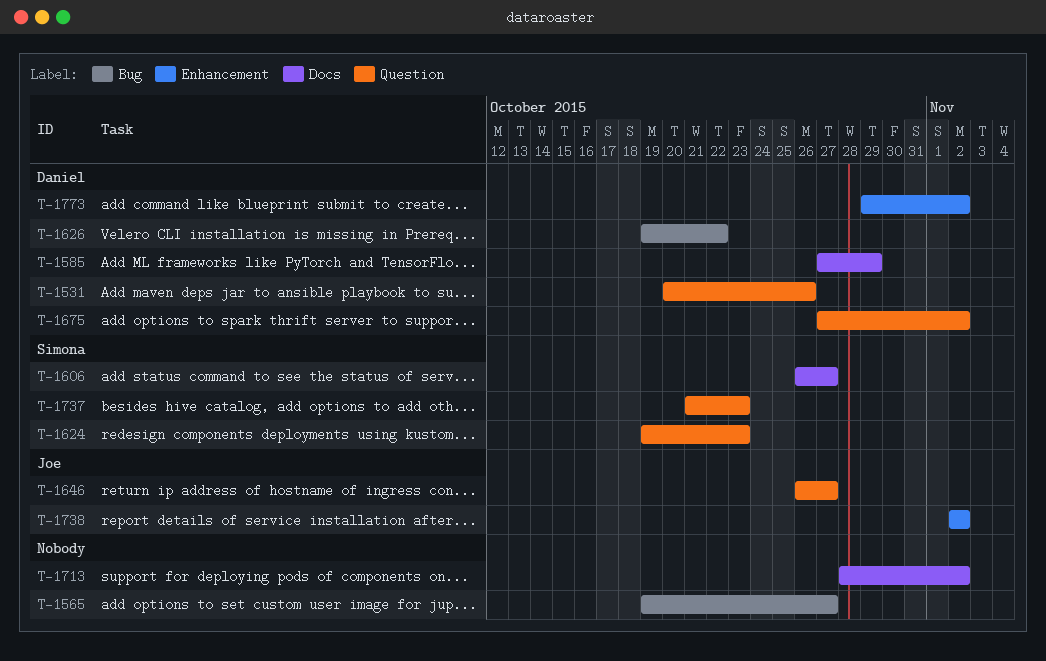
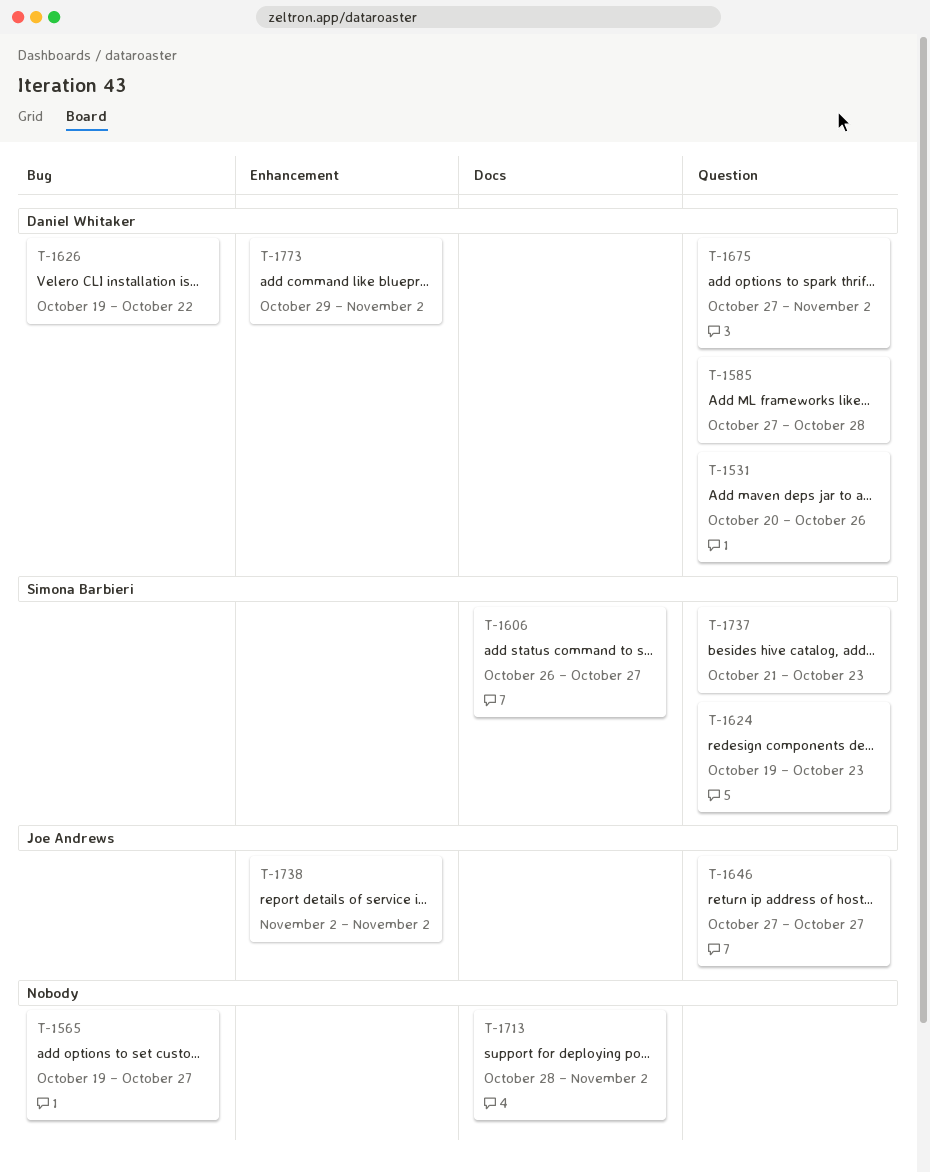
T-1585, label: Docs -> Question
T-1585, due: Oct 29 -> Oct 28
T-1646, start: Oct 26 -> Oct 27

